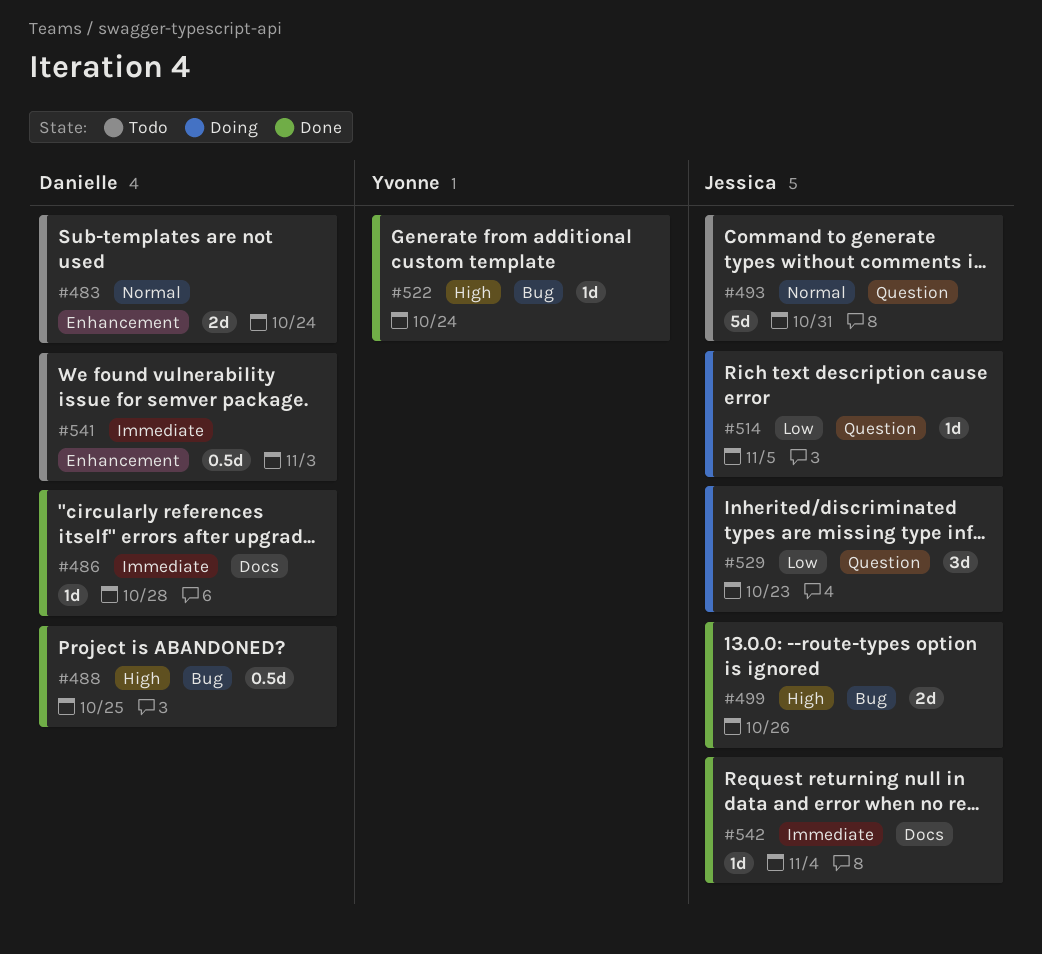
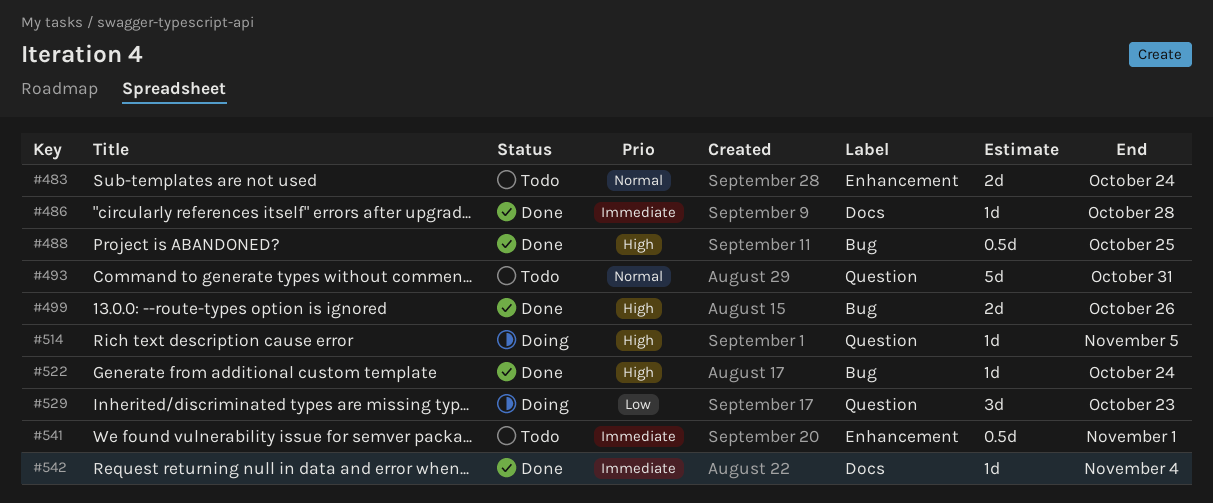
#514, priority: Low -> High
#541, due: Nov 3 -> Nov 1

